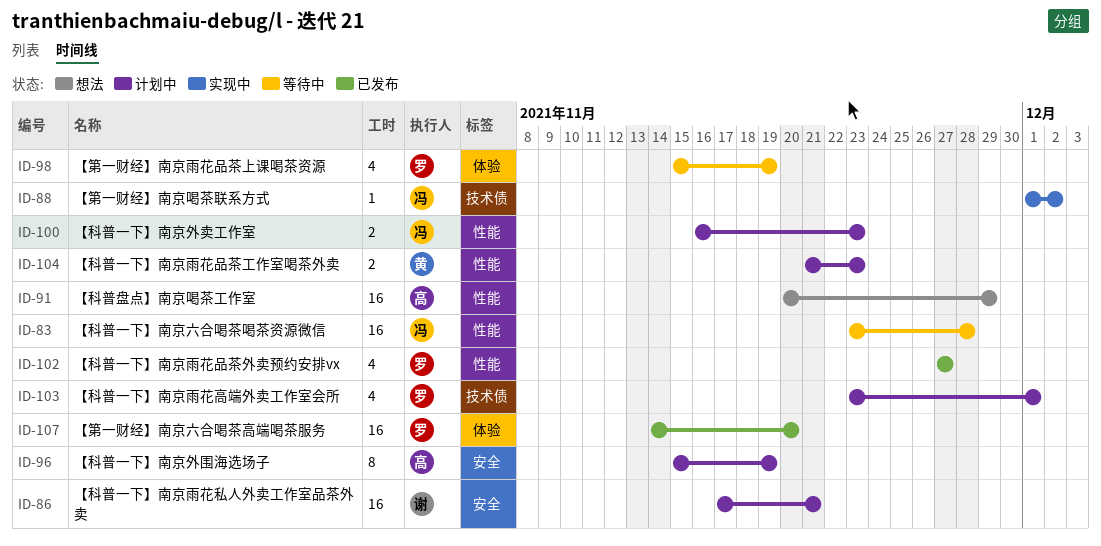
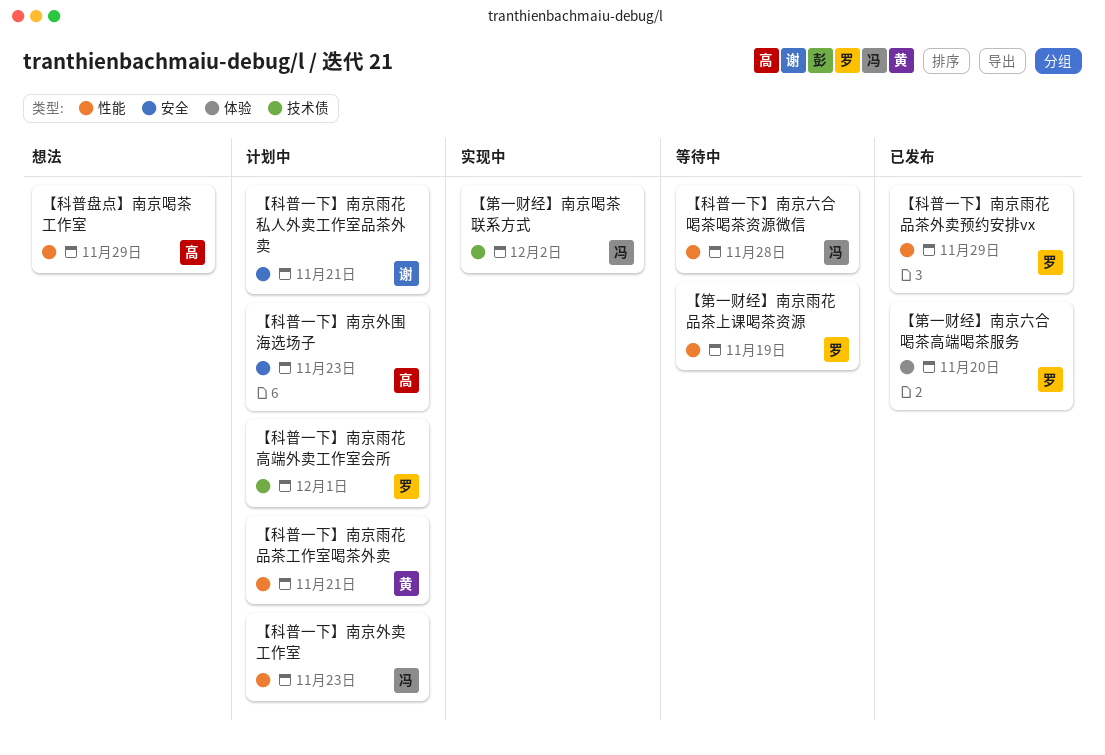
【科普一下】南京外围海选场子, due: Nov 19 -> Nov 23
【科普一下】南京雨花品茶外卖预约安排vx, due: Nov 27 -> Nov 29
【科普一下】南京雨花品茶工作室喝茶外卖, due: Nov 23 -> Nov 21
【第一财经】南京雨花品茶上课喝茶资源, label: 体验 -> 性能

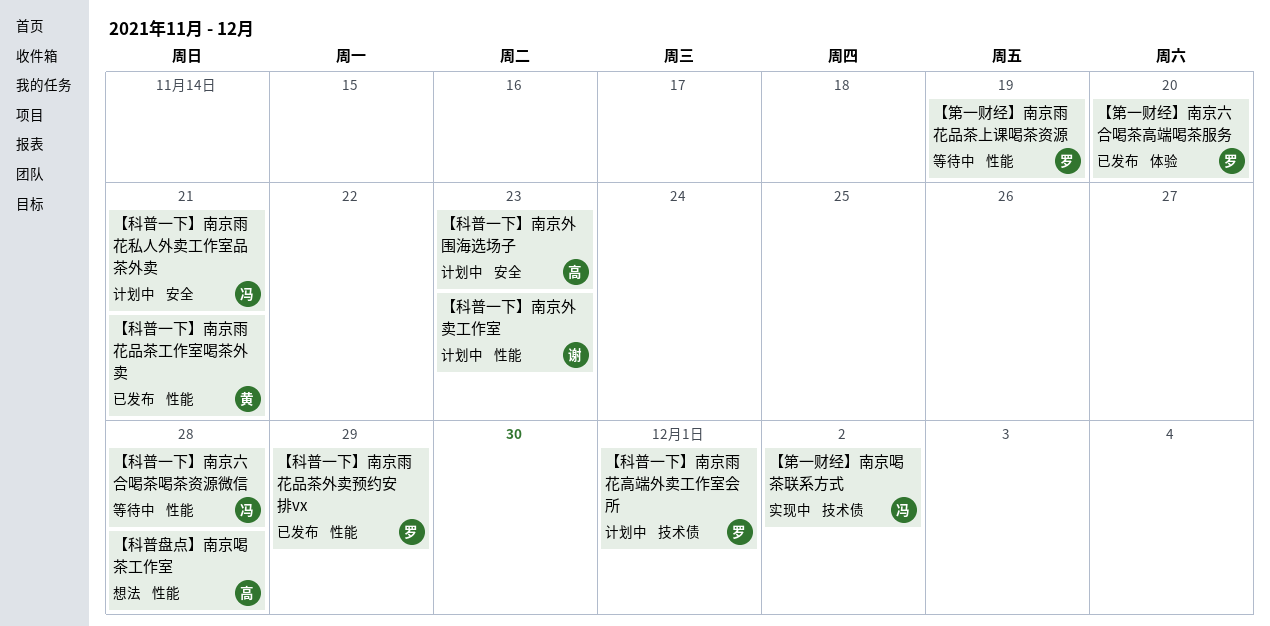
【科普一下】南京外卖工作室, owner: 冯 -> 谢
【科普一下】南京雨花品茶工作室喝茶外卖, status: 计划中 -> 已发布
【科普一下】南京雨花私人外卖工作室品茶外卖, owner: 谢 -> 冯
【科普盘点】南京喝茶工作室, due: Nov 29 -> Nov 28

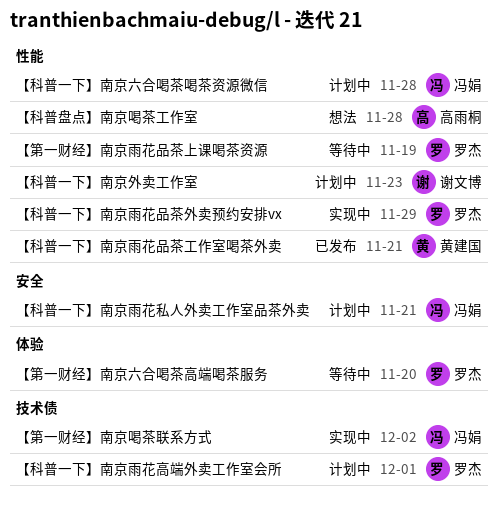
【科普一下】南京六合喝茶喝茶资源微信, status: 等待中 -> 计划中
【科普一下】南京外围海选场子: present -> none
【科普一下】南京雨花品茶外卖预约安排vx, status: 已发布 -> 实现中
【第一财经】南京六合喝茶高端喝茶服务, status: 已发布 -> 等待中

